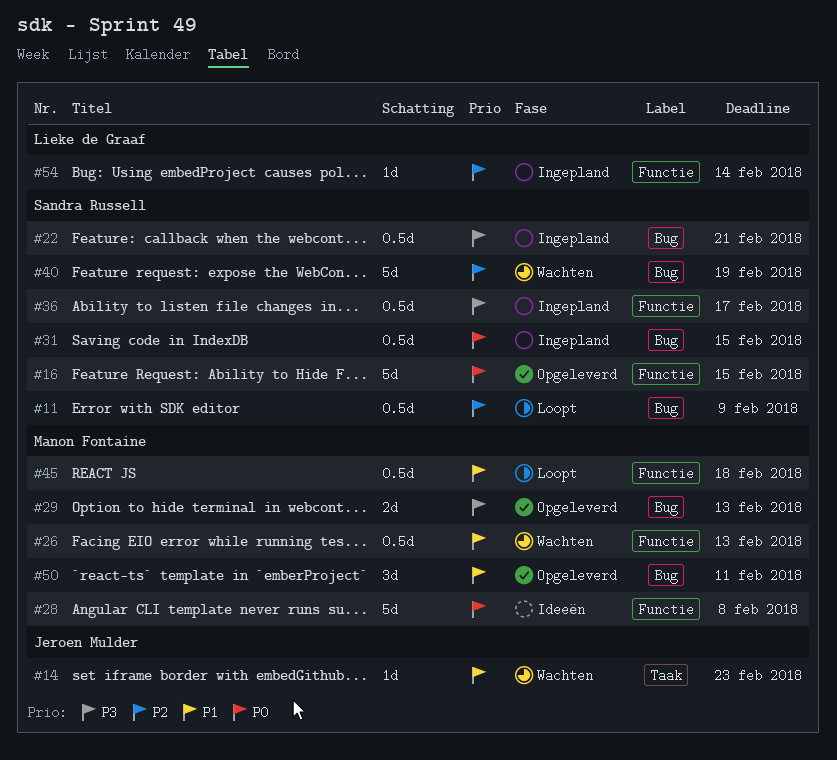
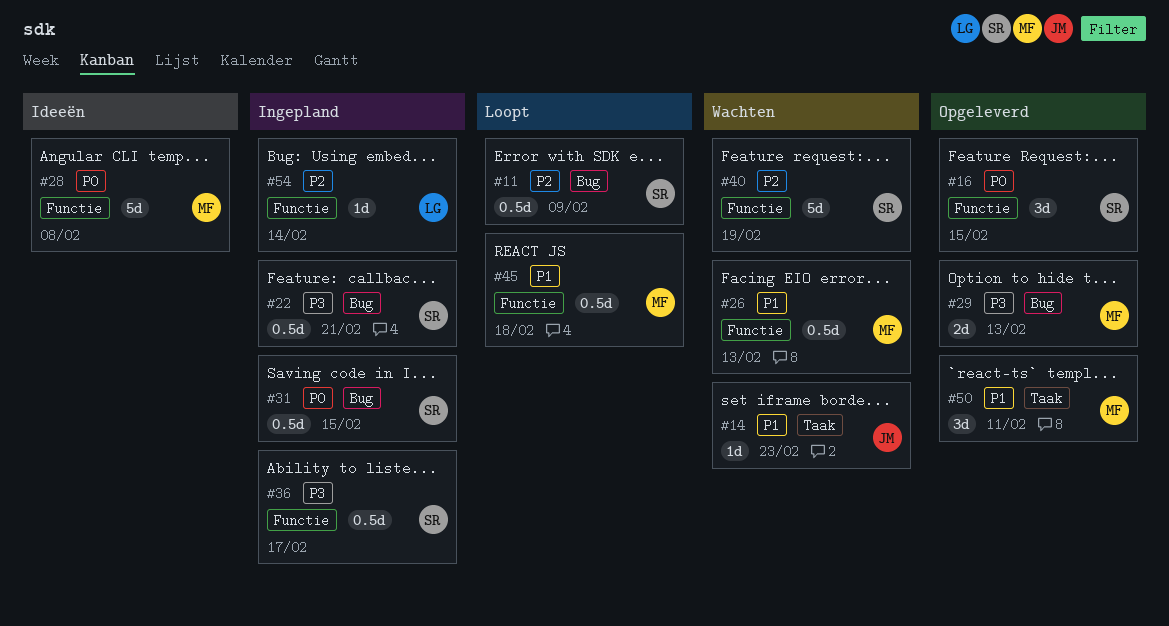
#16, estimate: 5d -> 3d
#40, label: Bug -> Functie
#50, label: Bug -> Taak

